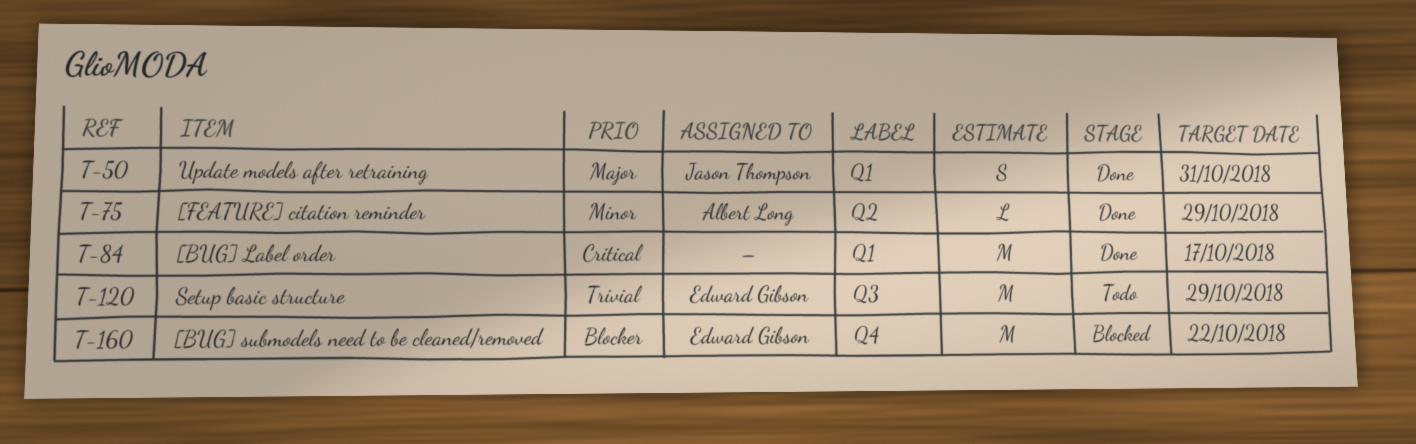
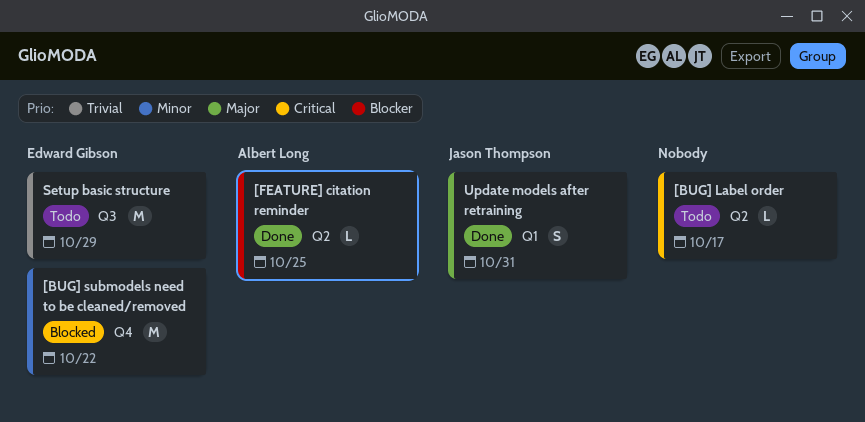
[BUG] Label order, status: Done -> Todo
[BUG] Label order, label: Q1 -> Q2
[BUG] Label order, estimate: M -> L
[BUG] submodels need to be cleaned/removed, priority: Blocker -> Minor
[FEATURE] citation reminder, priority: Minor -> Blocker
[FEATURE] citation reminder, due: Oct 29 -> Oct 25

